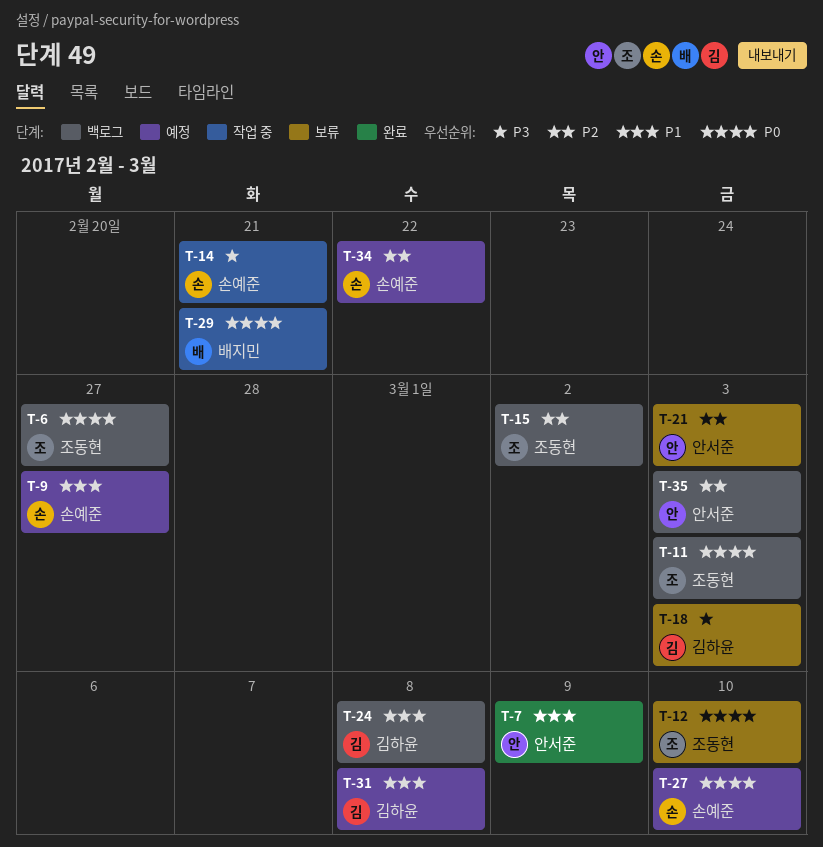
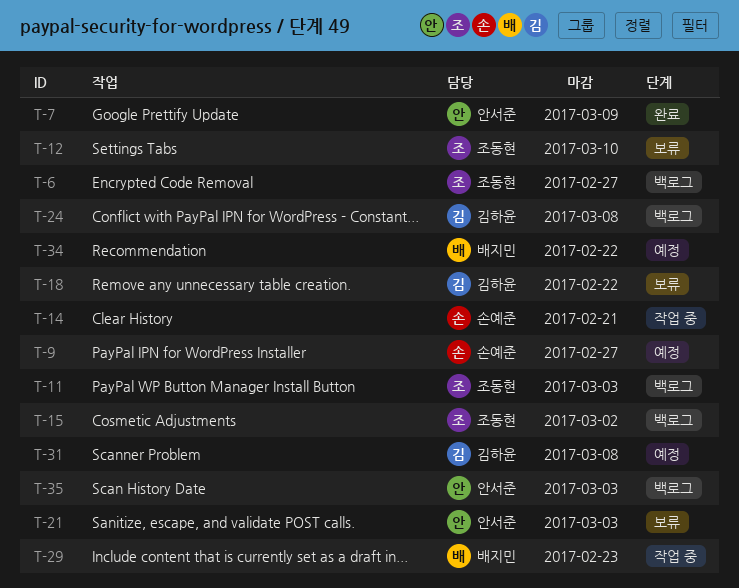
T-18, due: Mar 3 -> Feb 22
T-27: present -> none
T-29, due: Feb 21 -> Feb 23
T-34, owner: 손예준 -> 배지민

